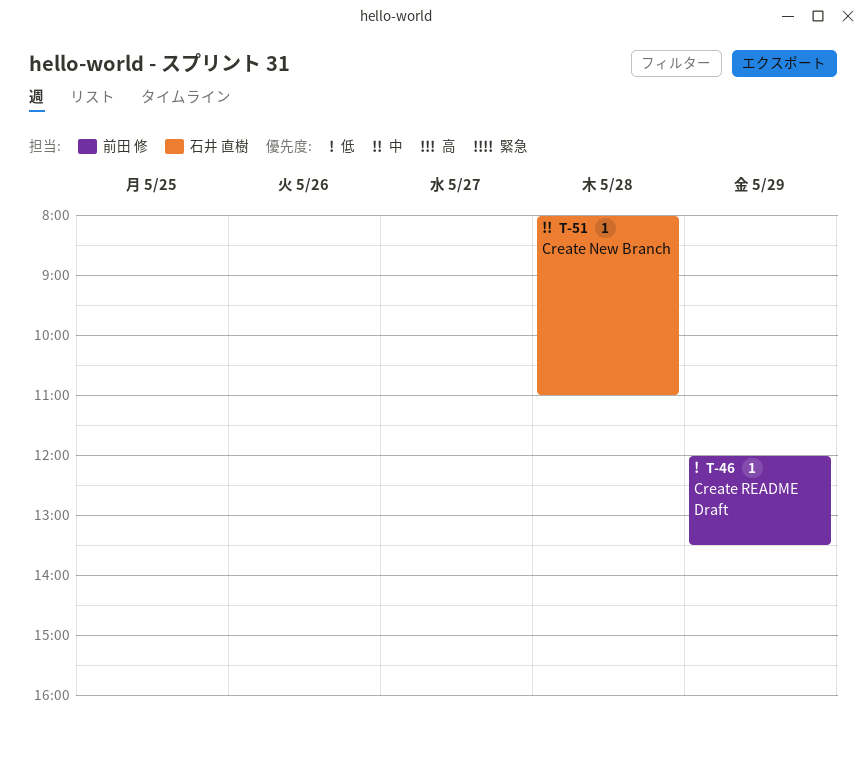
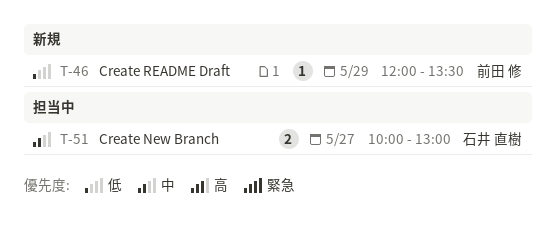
T-51, estimate: 1 -> 2
T-51, day: May 28 -> May 27
T-51, begins: 08:00 -> 10:00
T-51, ends: 11:00 -> 13:00

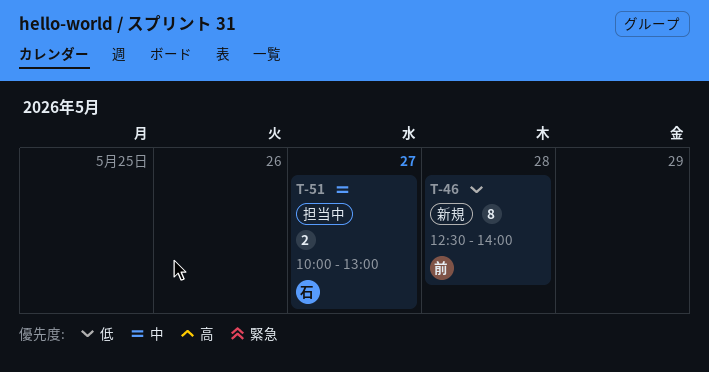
T-46, estimate: 1 -> 8
T-46, day: May 29 -> May 28
T-46, begins: 12:00 -> 12:30
T-46, ends: 13:30 -> 14:00

